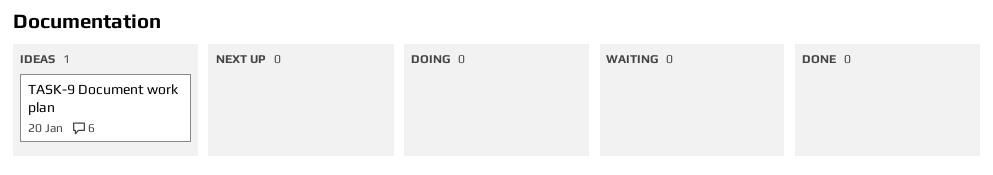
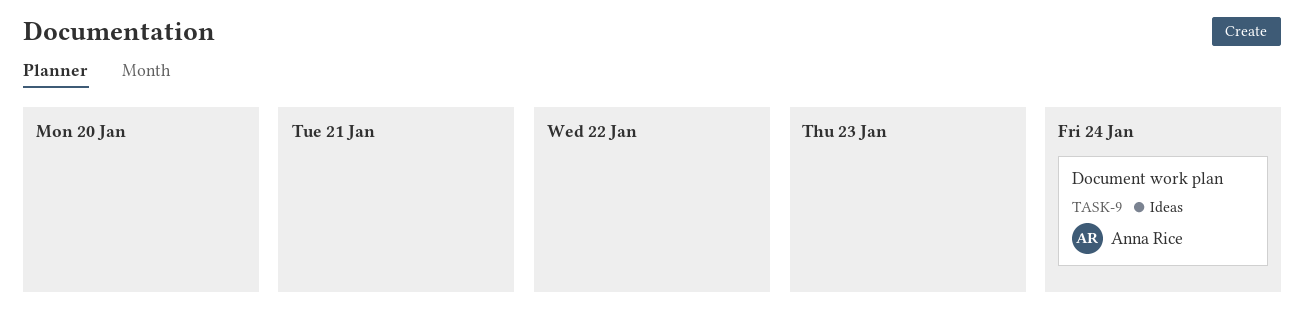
TASK-9, due: Jan 20 -> Jan 24

